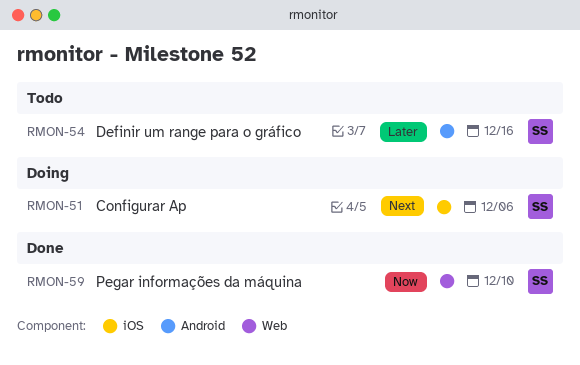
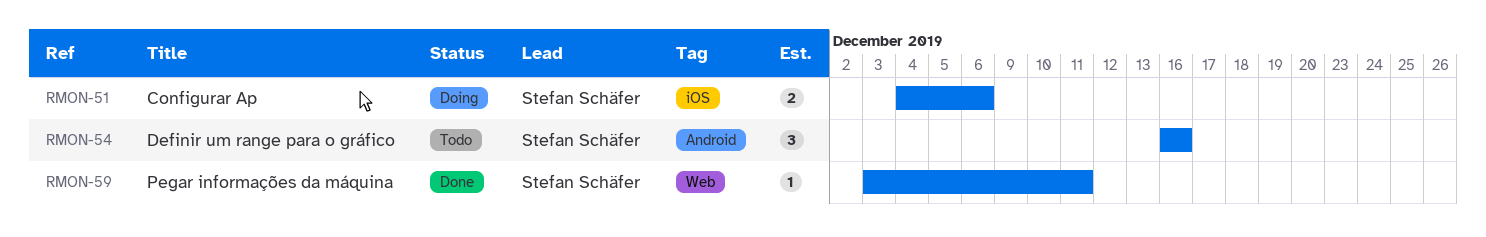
RMON-59, due: Dec 10 -> Dec 11

